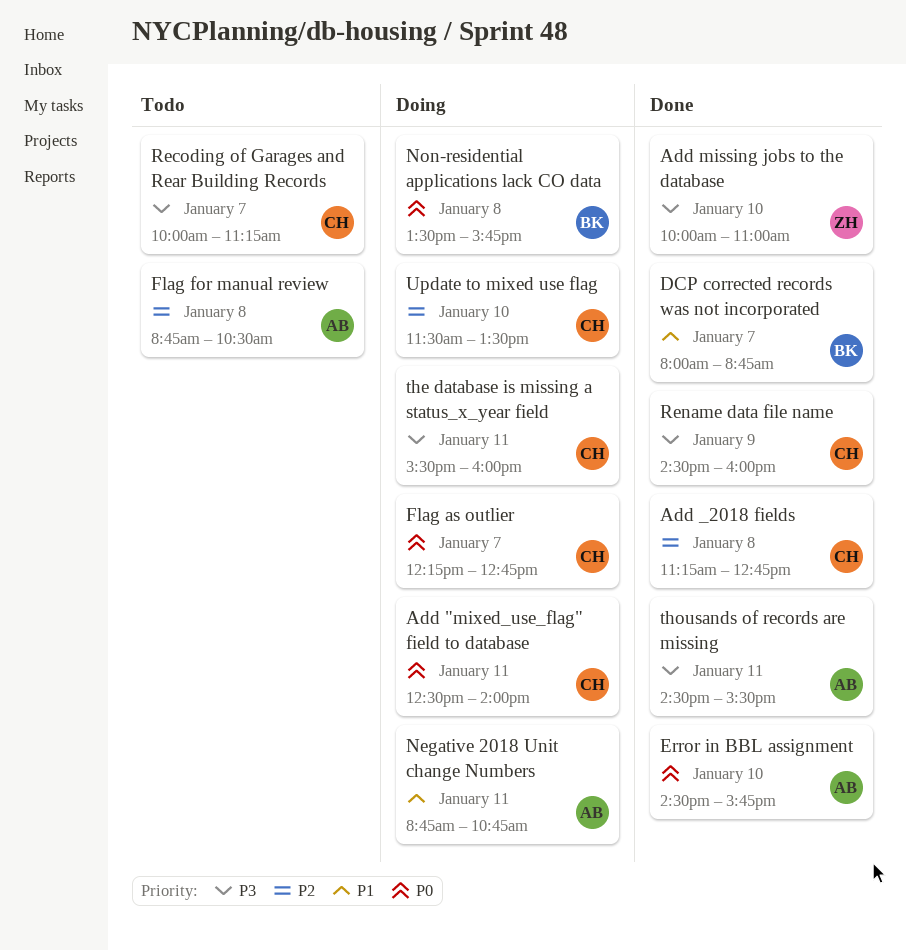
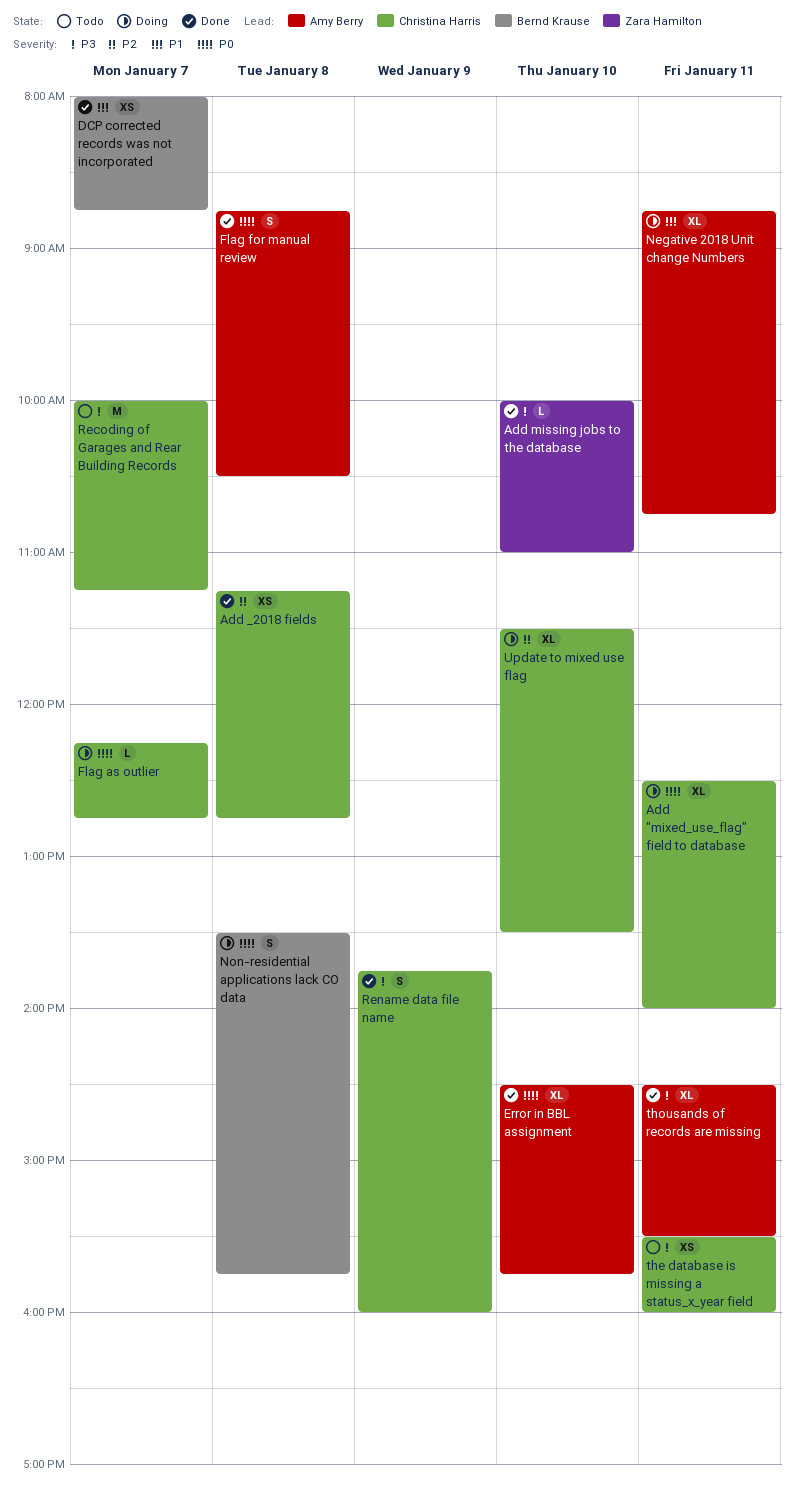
Flag for manual review, status: Todo -> Done
Flag for manual review, priority: P2 -> P0
Rename data file name, begins: 14:30 -> 13:45
the database is missing a status_x_year field, status: Doing -> Todo

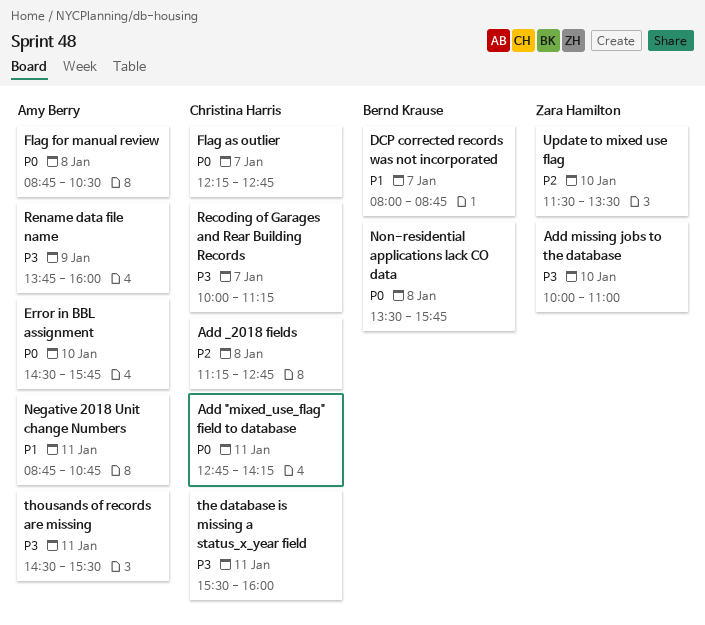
Add "mixed_use_flag" field to database, begins: 12:30 -> 12:45
Add "mixed_use_flag" field to database, ends: 14:00 -> 14:15
Rename data file name, owner: Christina Harris -> Amy Berry
Update to mixed use flag, owner: Christina Harris -> Zara Hamilton

